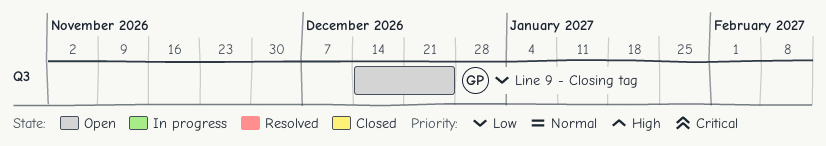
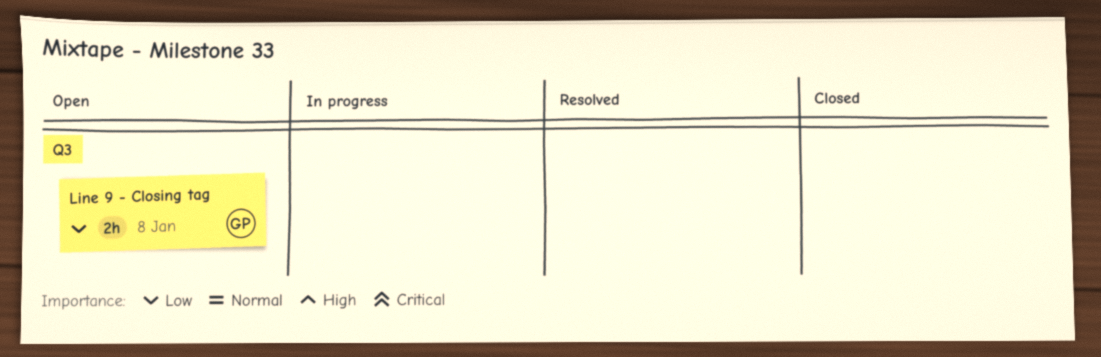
Line 9 - Closing tag, due: Dec 25 -> Jan 8

